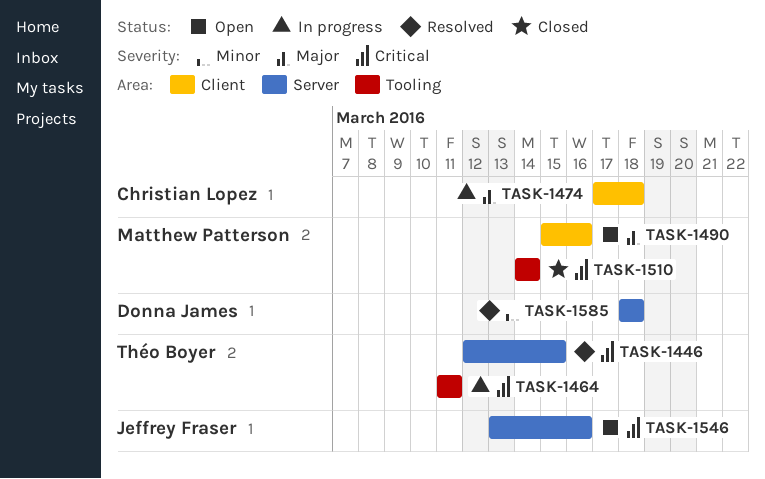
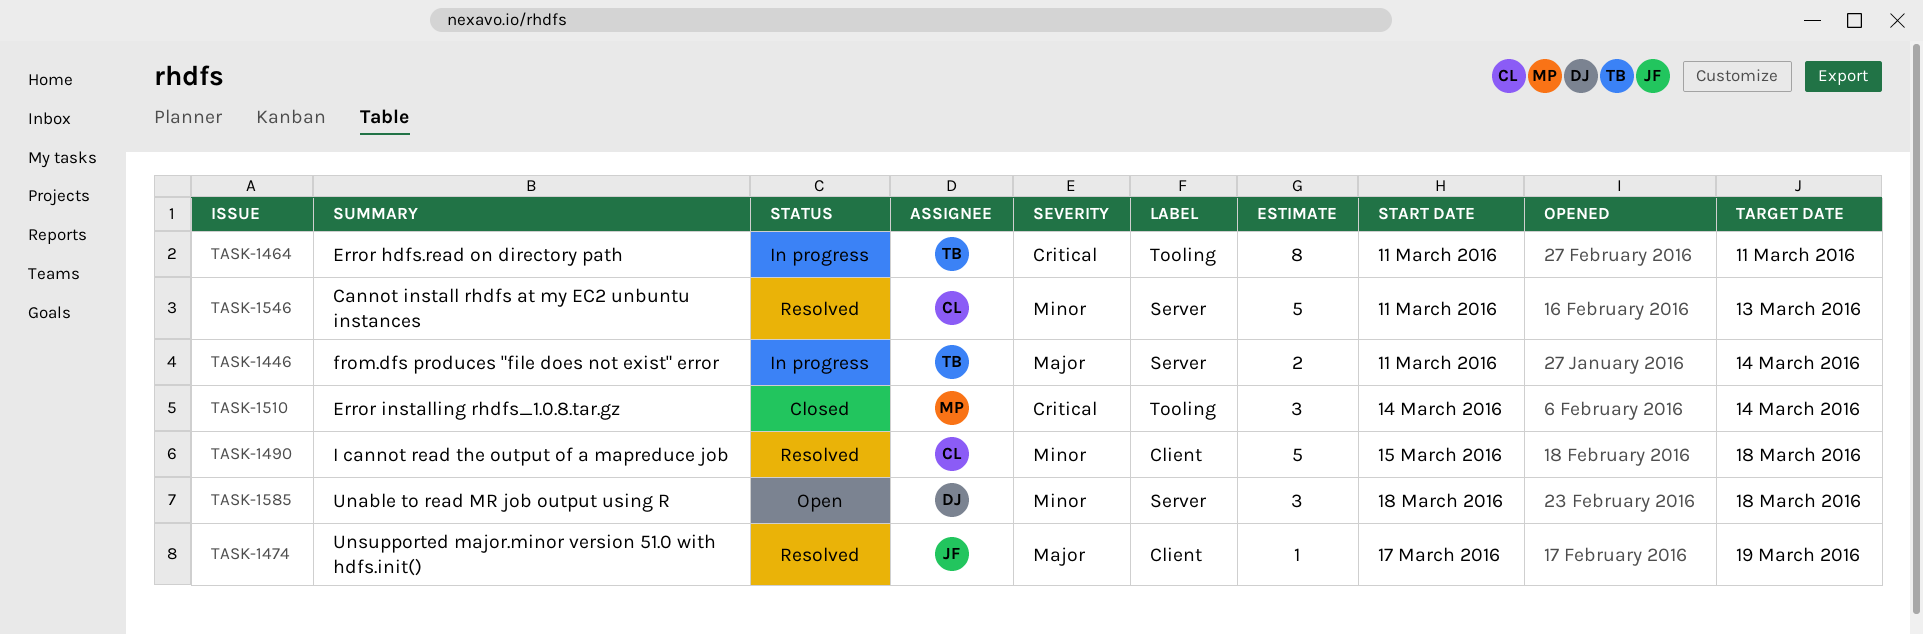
TASK-1446, status: Resolved -> In progress
TASK-1446, priority: Critical -> Major
TASK-1446, start: Mar 12 -> Mar 11
TASK-1446, due: Mar 15 -> Mar 14
TASK-1474, status: In progress -> Resolved
TASK-1474, owner: Christian Lopez -> Jeffrey Fraser
TASK-1474, due: Mar 18 -> Mar 19
TASK-1490, status: Open -> Resolved
TASK-1490, owner: Matthew Patterson -> Christian Lopez
TASK-1490, priority: Major -> Minor
TASK-1490, due: Mar 16 -> Mar 18
TASK-1546, status: Open -> Resolved
TASK-1546, owner: Jeffrey Fraser -> Christian Lopez
TASK-1546, priority: Critical -> Minor
TASK-1546, start: Mar 13 -> Mar 11
TASK-1546, due: Mar 16 -> Mar 13
TASK-1585, status: Resolved -> Open

